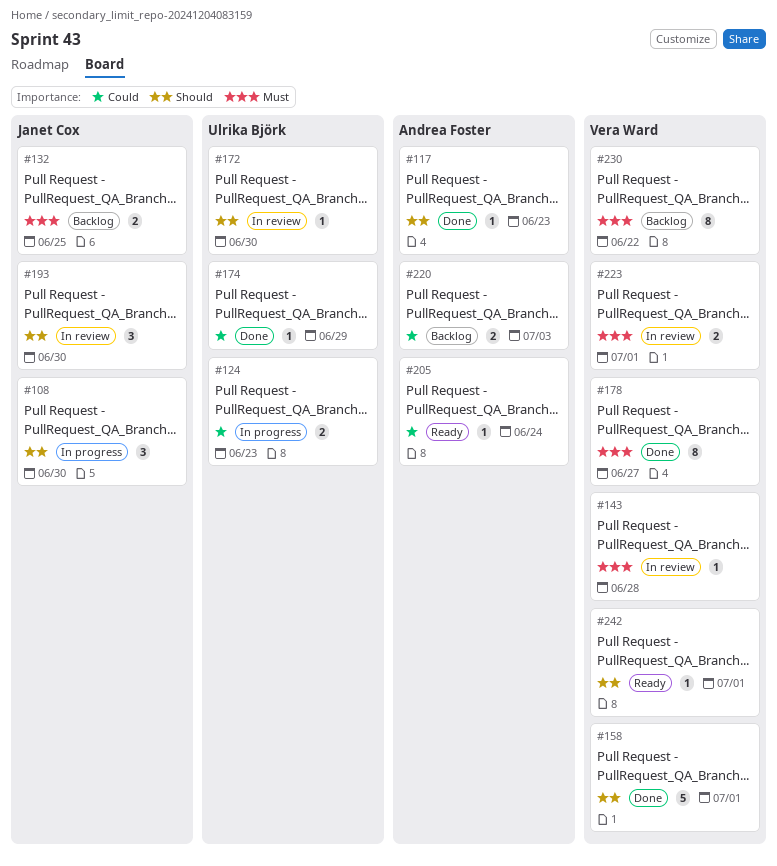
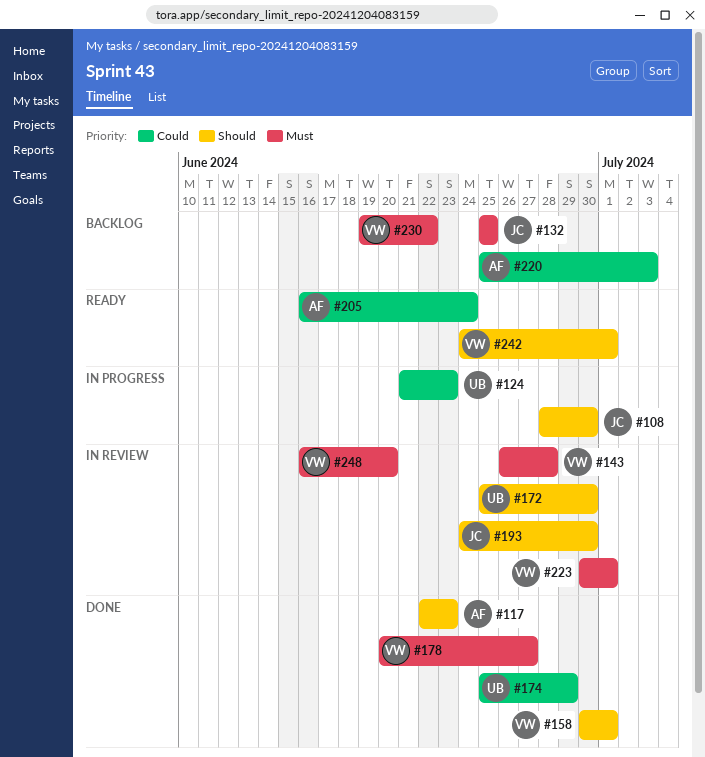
#248: none -> present

